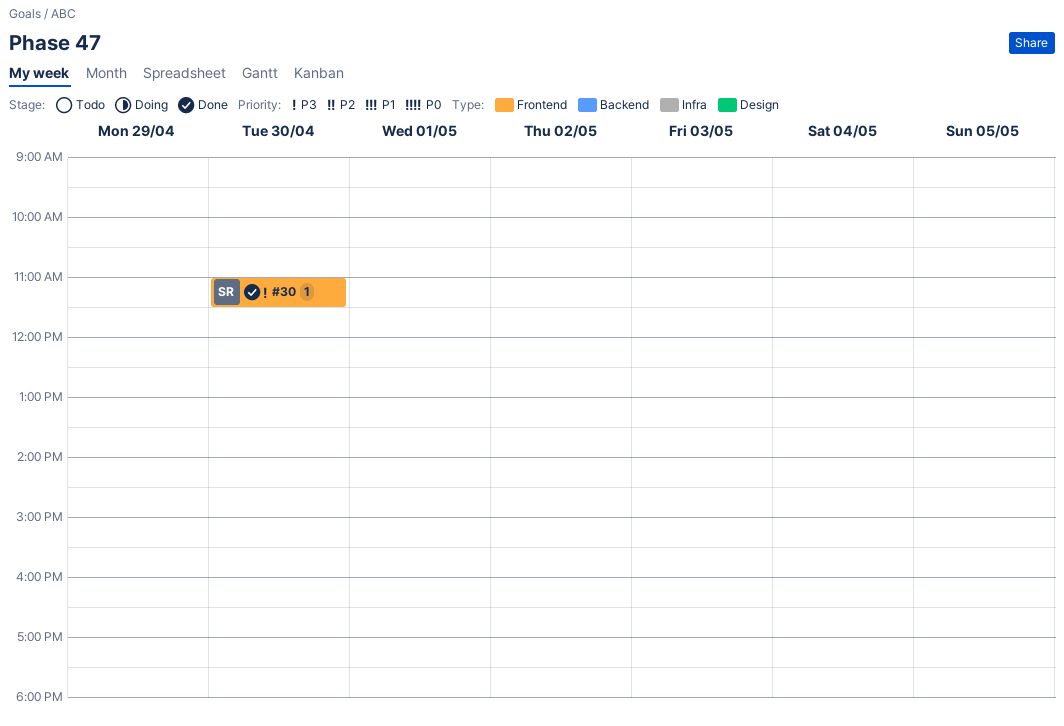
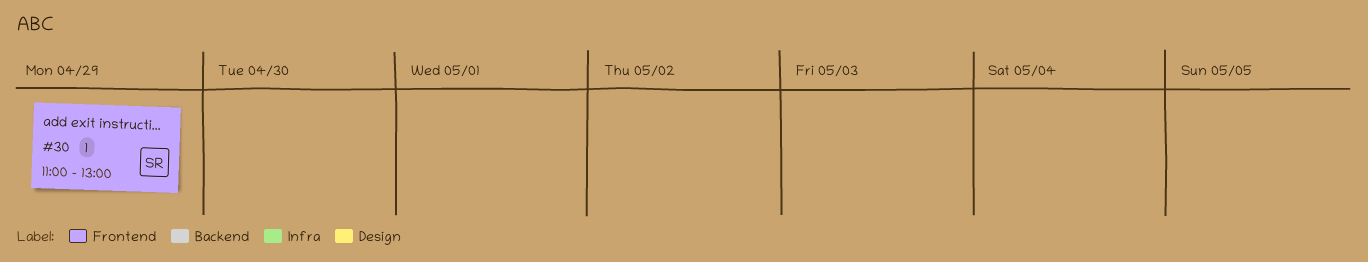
#30, day: Apr 30 -> Apr 29
#30, ends: 11:30 -> 13:00

